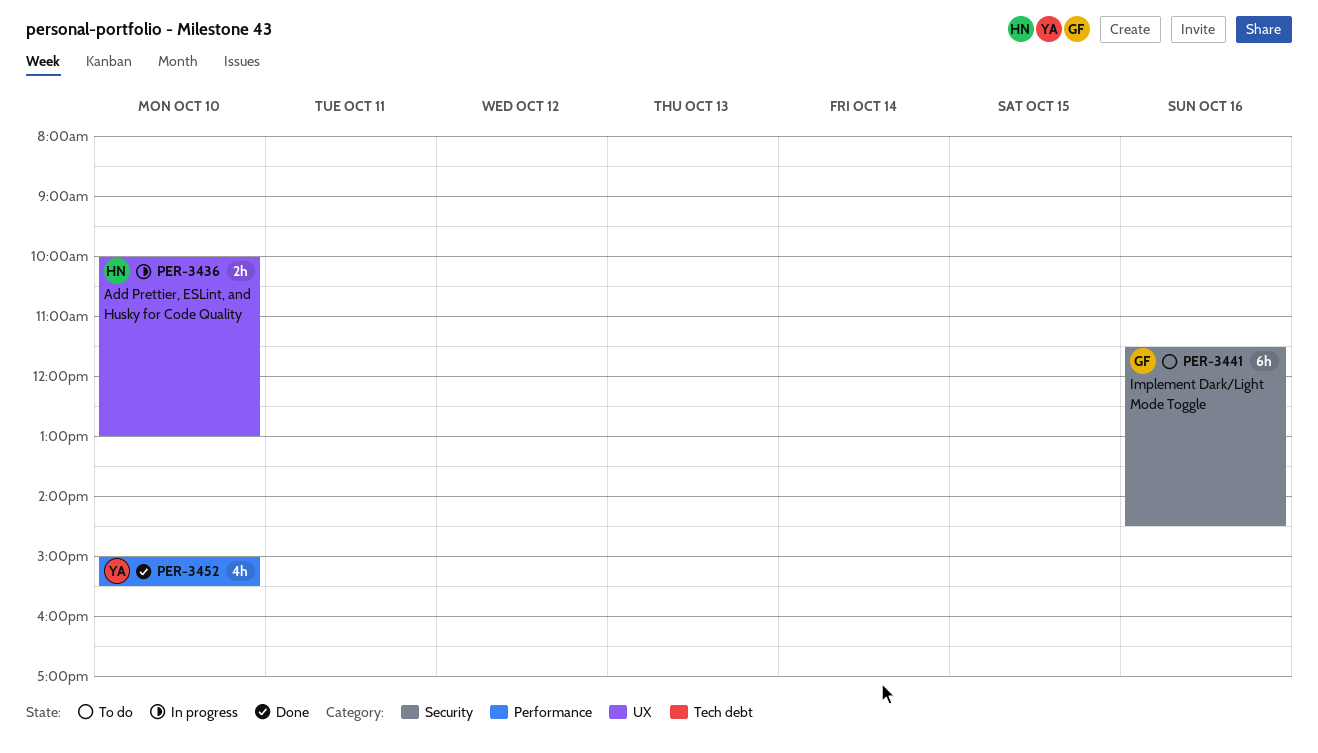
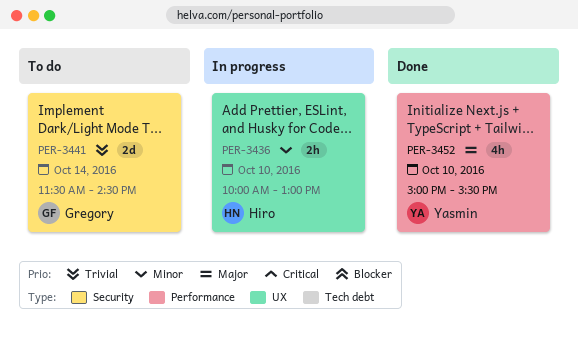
PER-3441, estimate: 6h -> 2d
PER-3441, day: Oct 16 -> Oct 14

